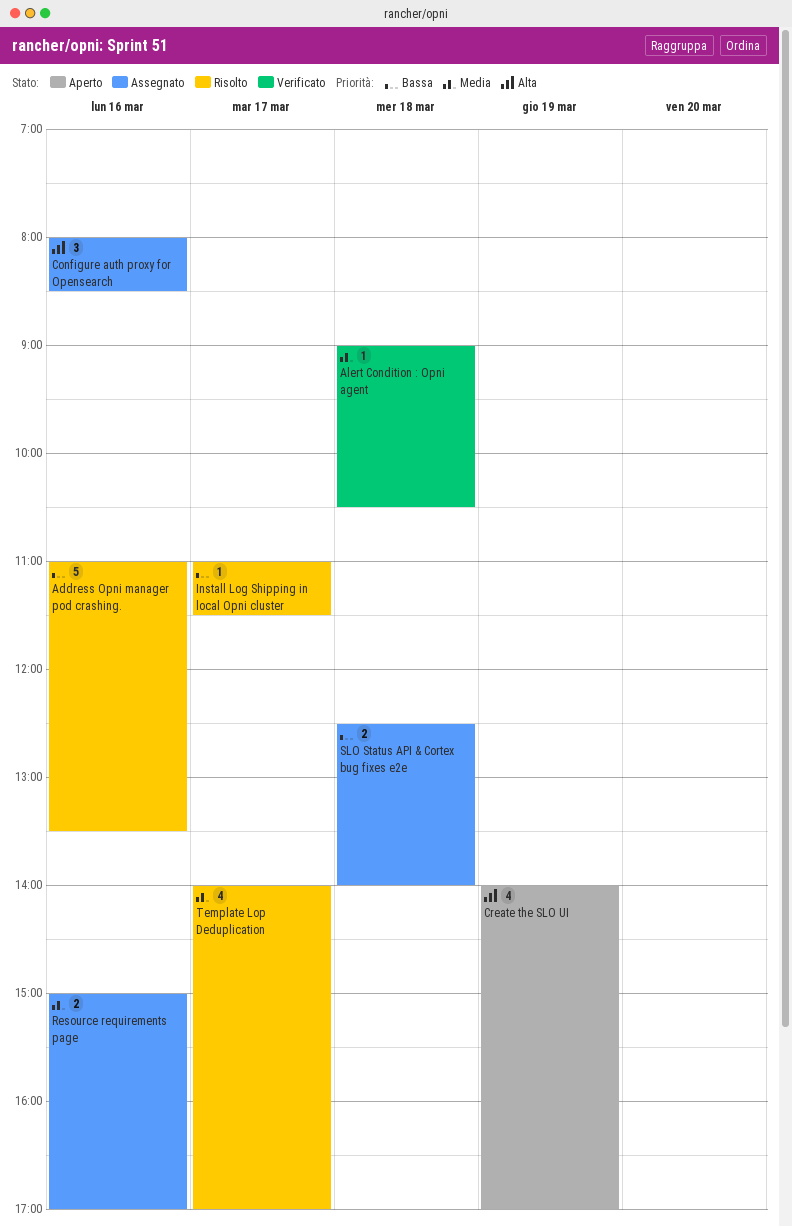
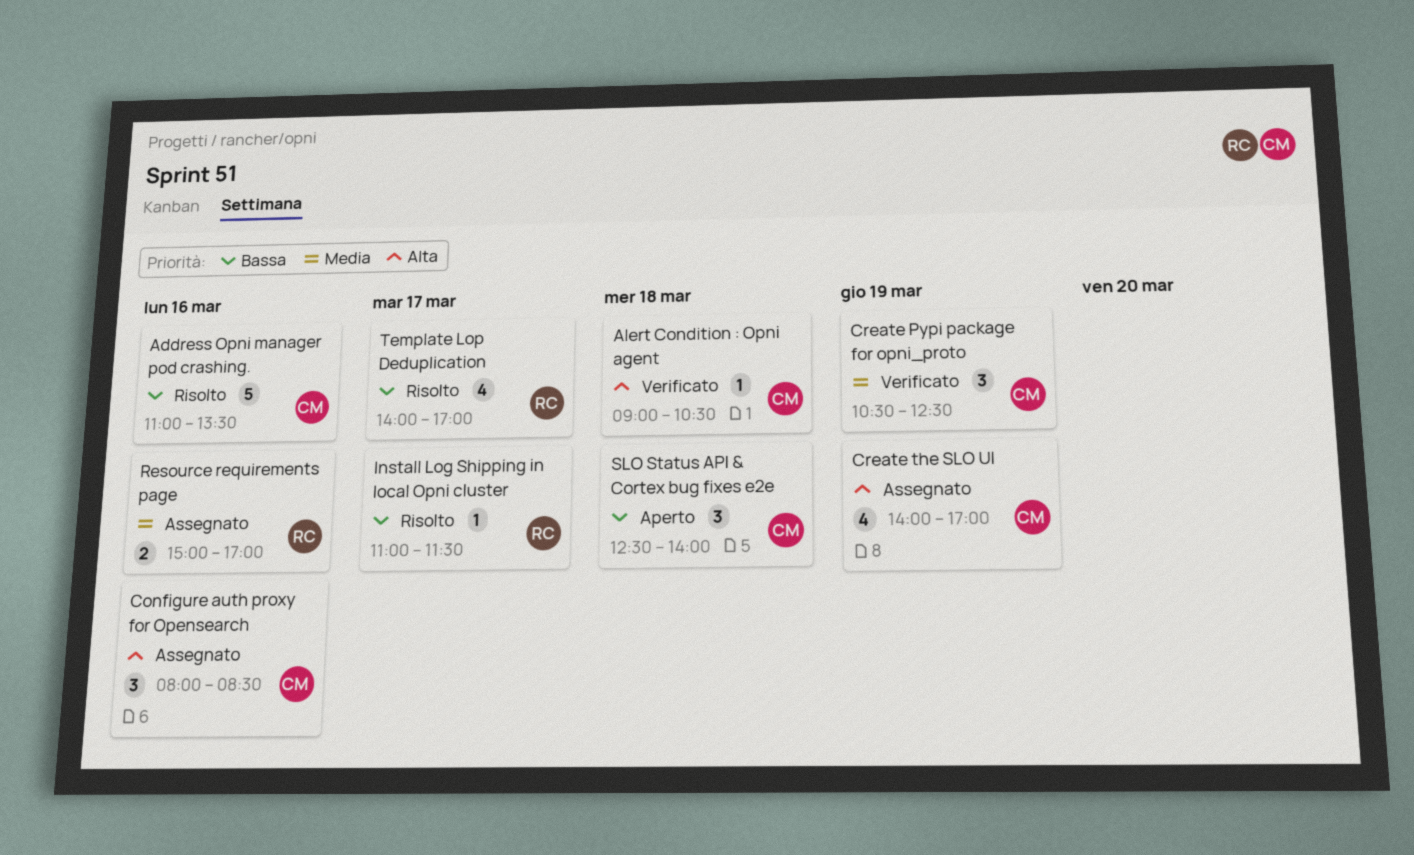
Alert Condition : Opni agent, priority: Media -> Alta
Create Pypi package for opni_proto: none -> present
Create the SLO UI, status: Aperto -> Assegnato
SLO Status API & Cortex bug fixes e2e, status: Assegnato -> Aperto
SLO Status API & Cortex bug fixes e2e, estimate: 2 -> 3
Template Lop Deduplication, priority: Media -> Bassa

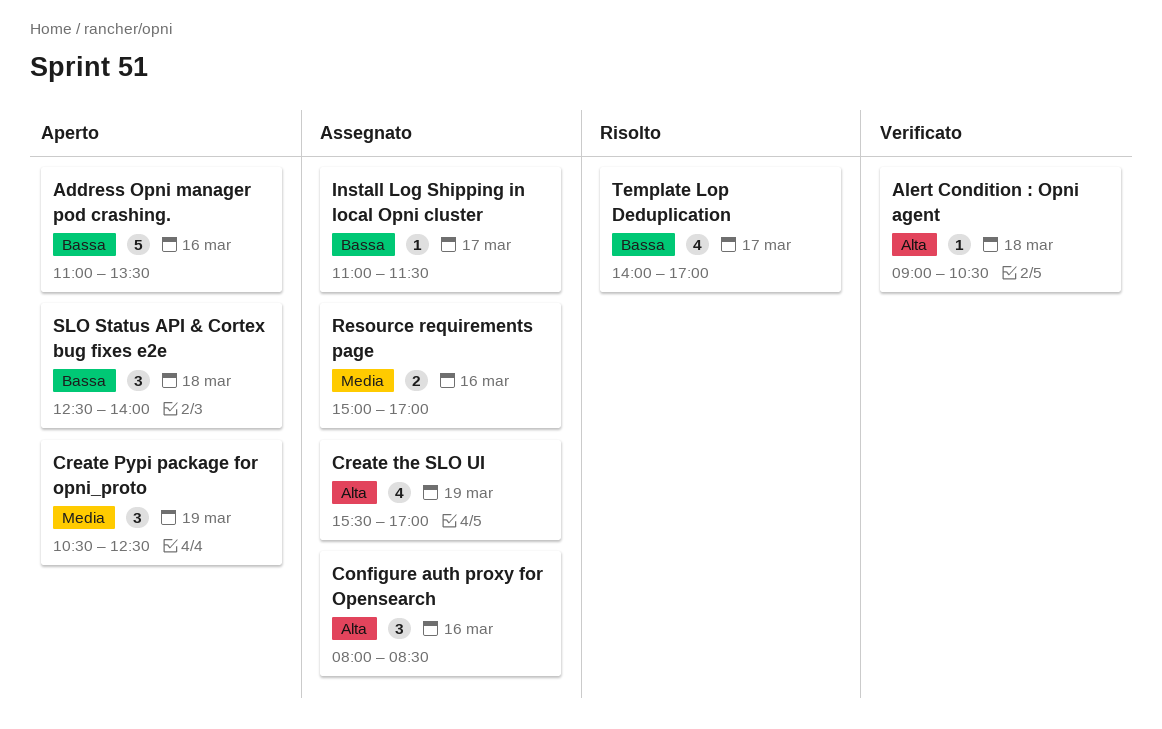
Address Opni manager pod crashing., status: Risolto -> Aperto
Create Pypi package for opni_proto, status: Verificato -> Aperto
Create the SLO UI, begins: 14:00 -> 15:30
Install Log Shipping in local Opni cluster, status: Risolto -> Assegnato

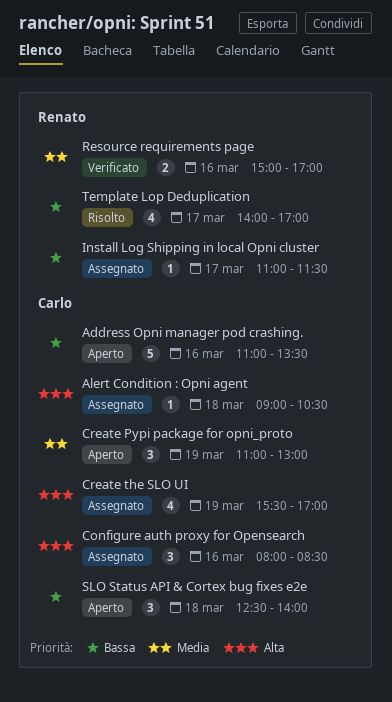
Alert Condition : Opni agent, status: Verificato -> Assegnato
Create Pypi package for opni_proto, begins: 10:30 -> 11:00
Create Pypi package for opni_proto, ends: 12:30 -> 13:00
Resource requirements page, status: Assegnato -> Verificato

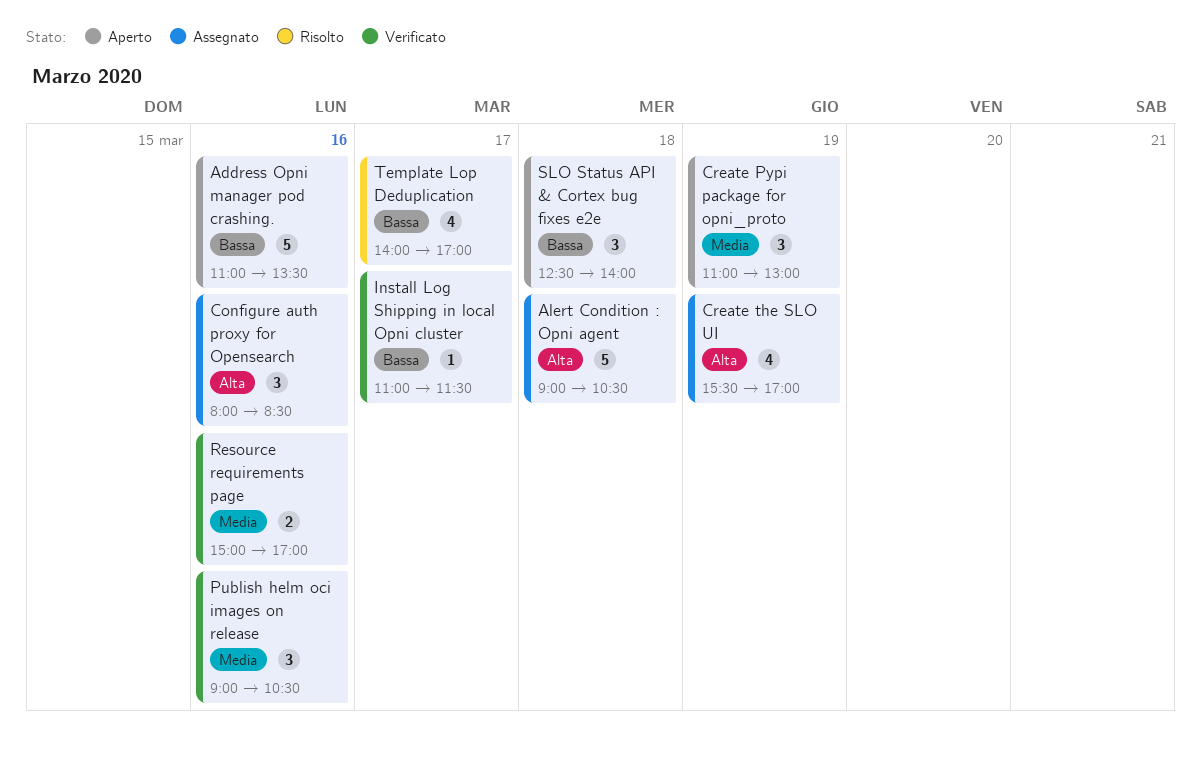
Alert Condition : Opni agent, estimate: 1 -> 5
Install Log Shipping in local Opni cluster, status: Assegnato -> Verificato
Publish helm oci images on release: none -> present

